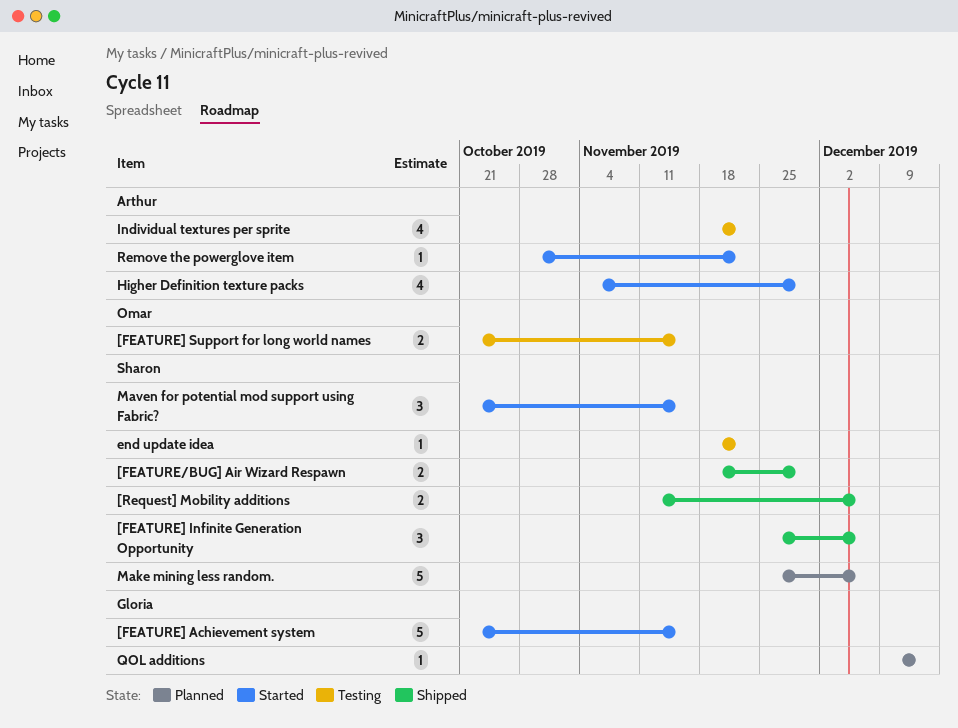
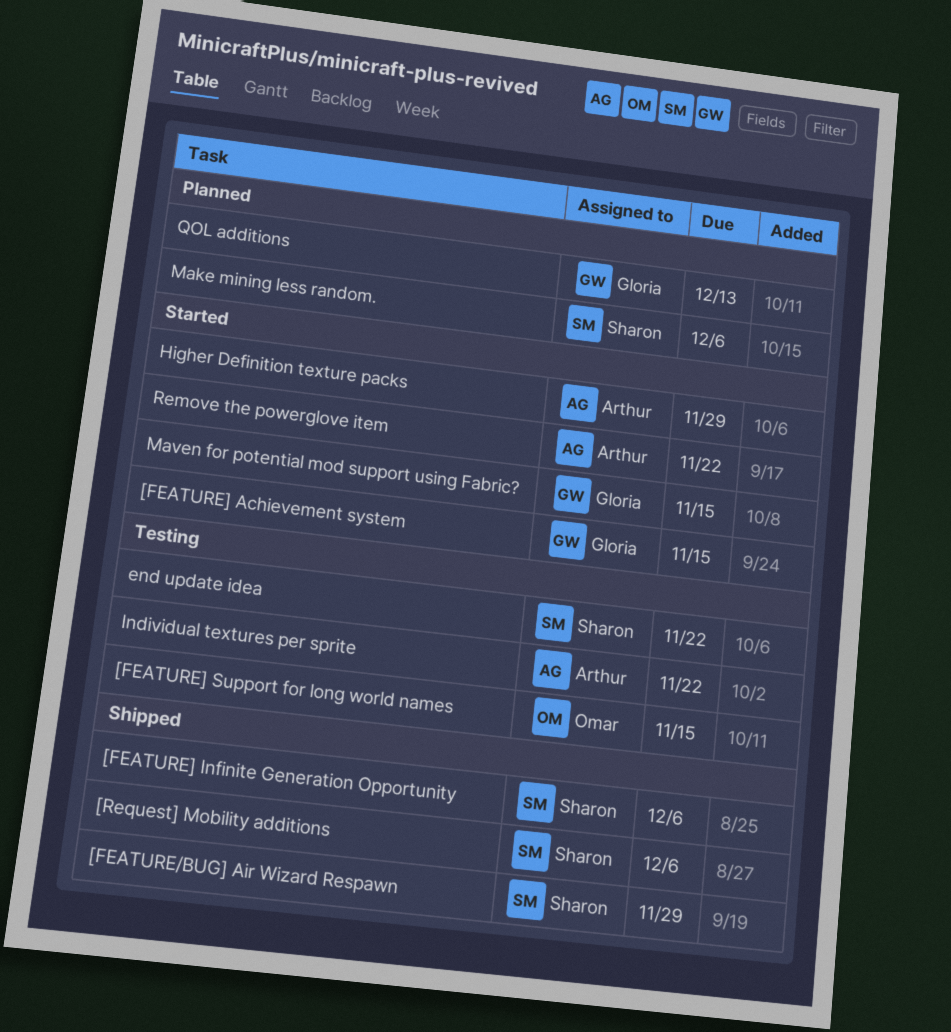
Maven for potential mod support using Fabric?, owner: Sharon -> Gloria

